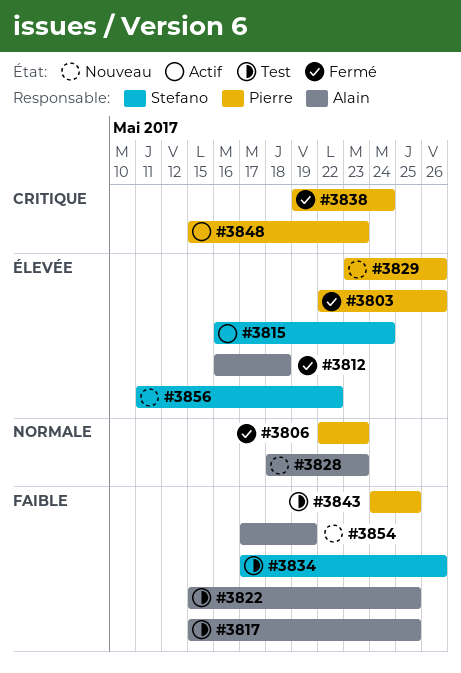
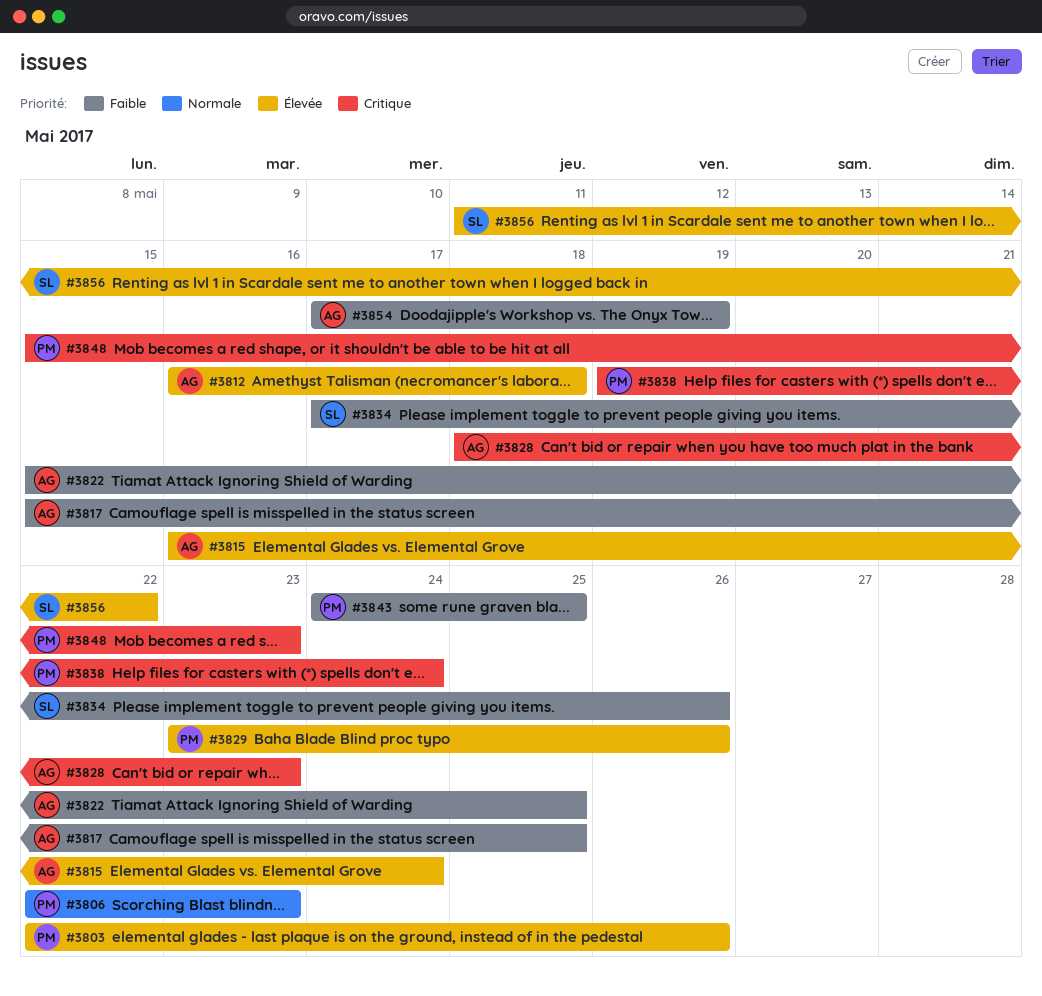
#3815, owner: Stefano -> Alain
#3828, priority: Normale -> Critique

